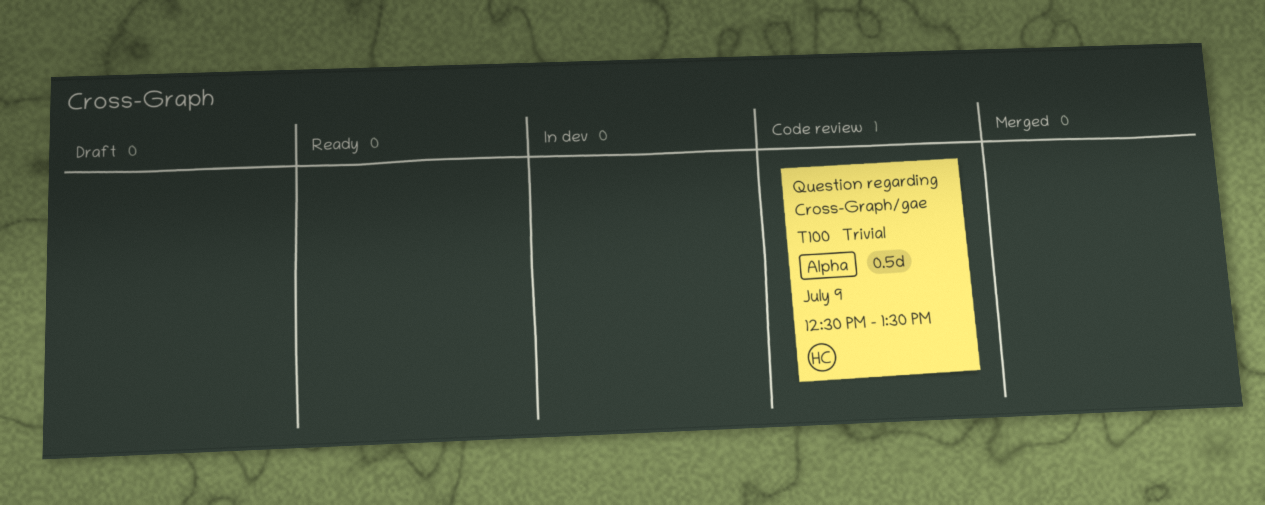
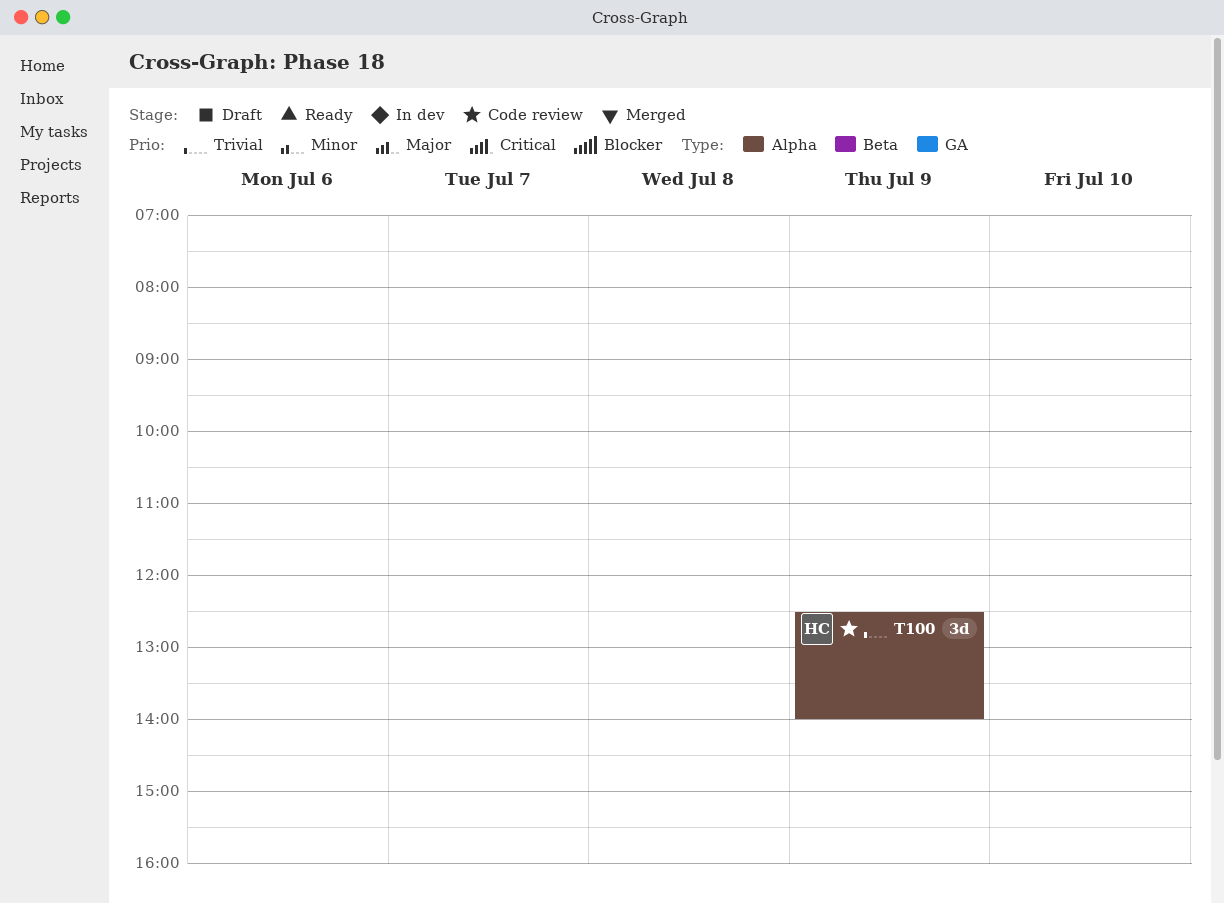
T100, estimate: 0.5d -> 3d
T100, ends: 13:30 -> 14:00

